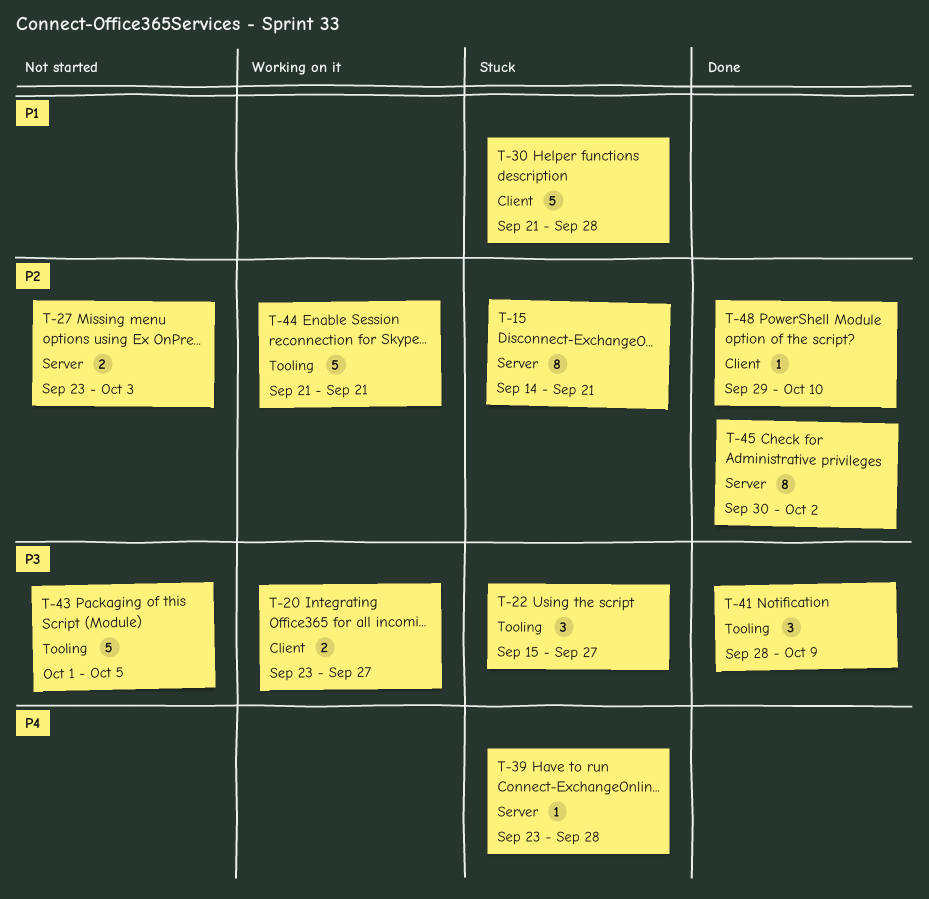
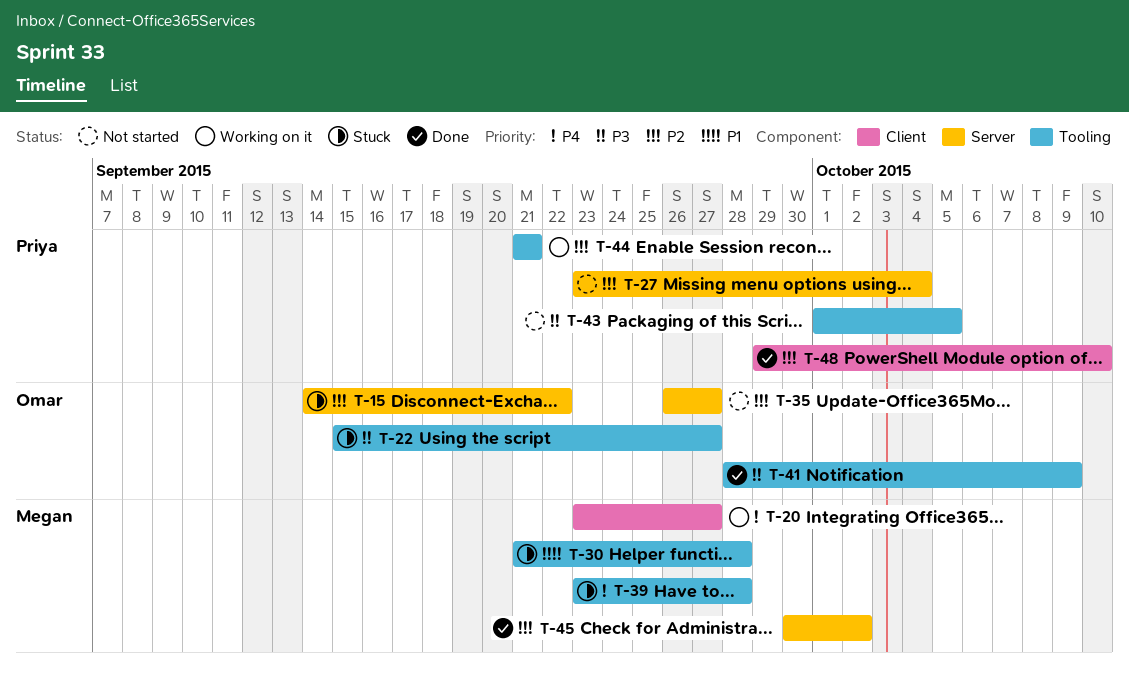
T-15, due: Sep 21 -> Sep 22
T-20, priority: P3 -> P4
T-27, due: Oct 3 -> Oct 4
T-30, label: Client -> Tooling
T-35: none -> present
T-39, label: Server -> Tooling

